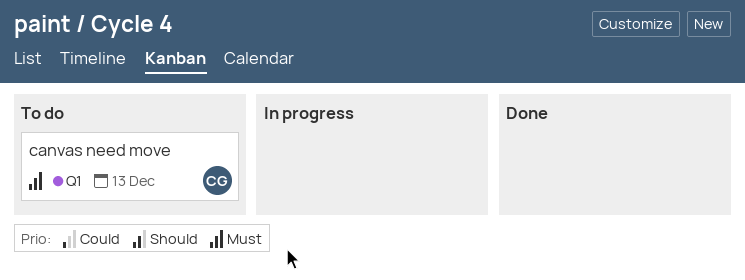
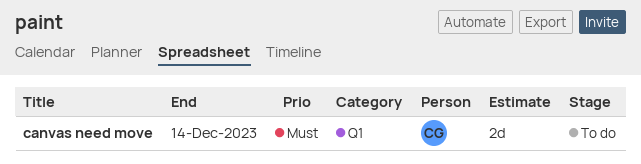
canvas need move, due: Dec 13 -> Dec 14

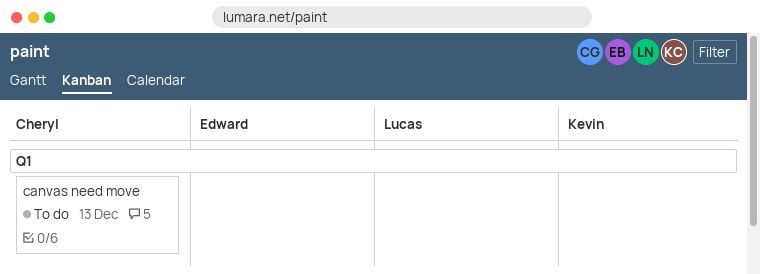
canvas need move, due: Dec 14 -> Dec 13

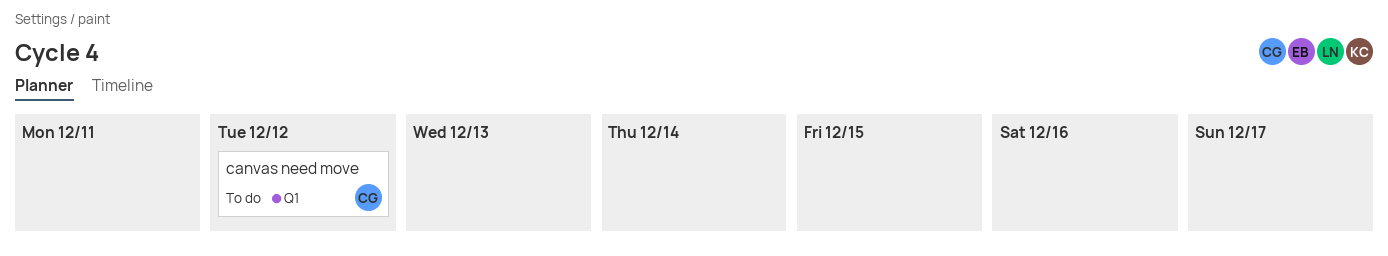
canvas need move, due: Dec 13 -> Dec 12

